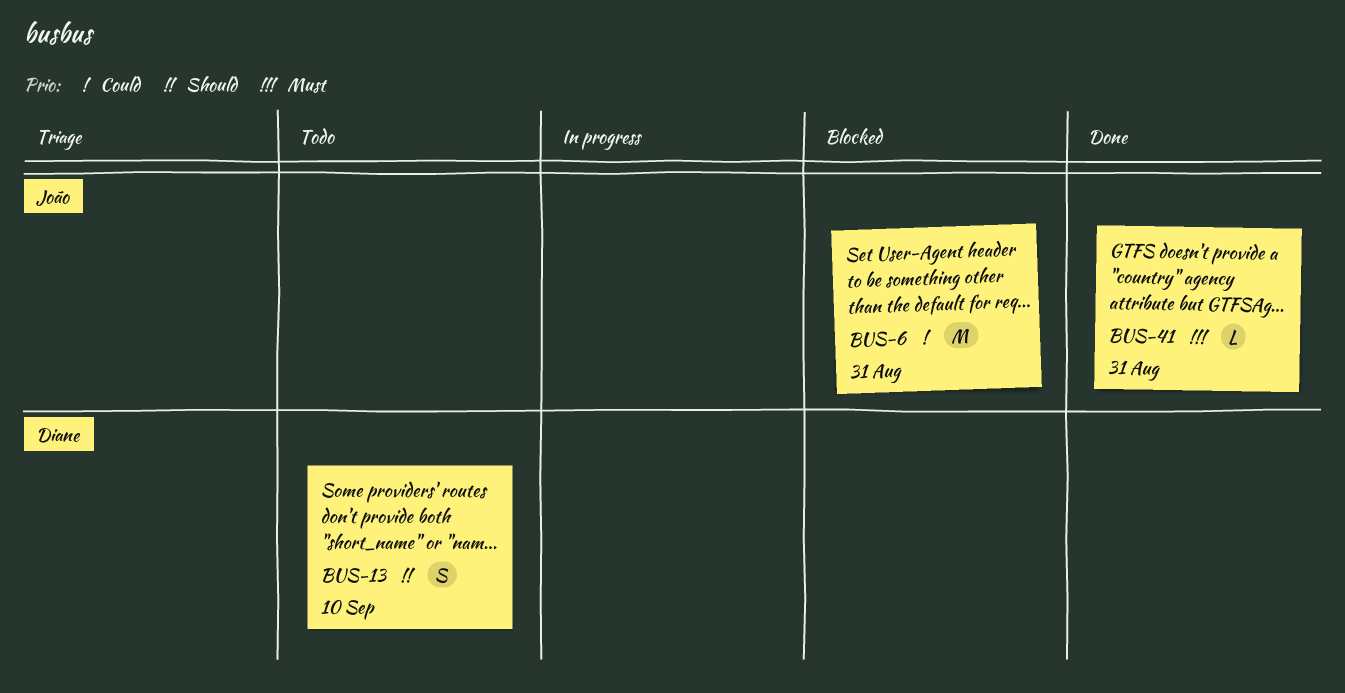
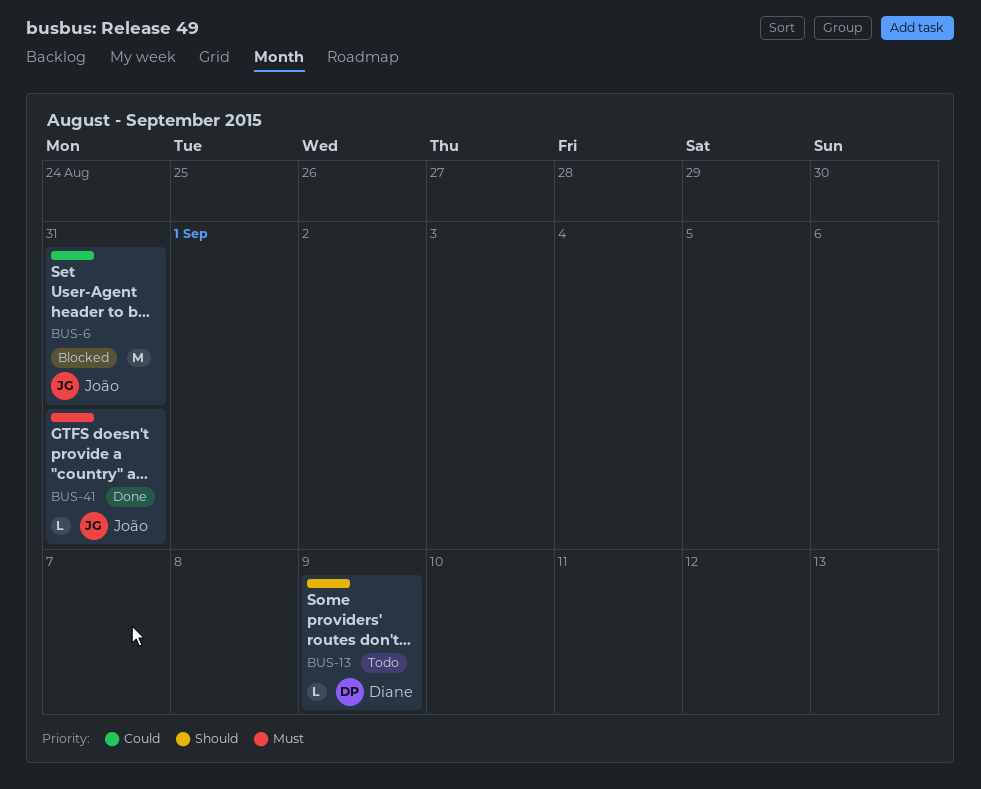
BUS-13, estimate: S -> L
BUS-13, due: Sep 10 -> Sep 9

